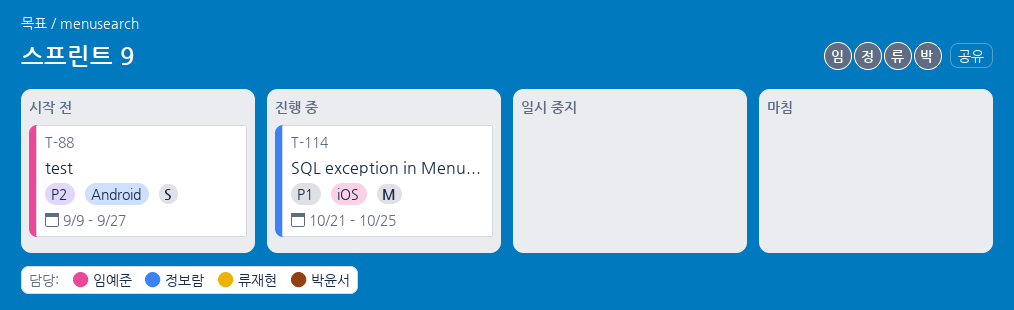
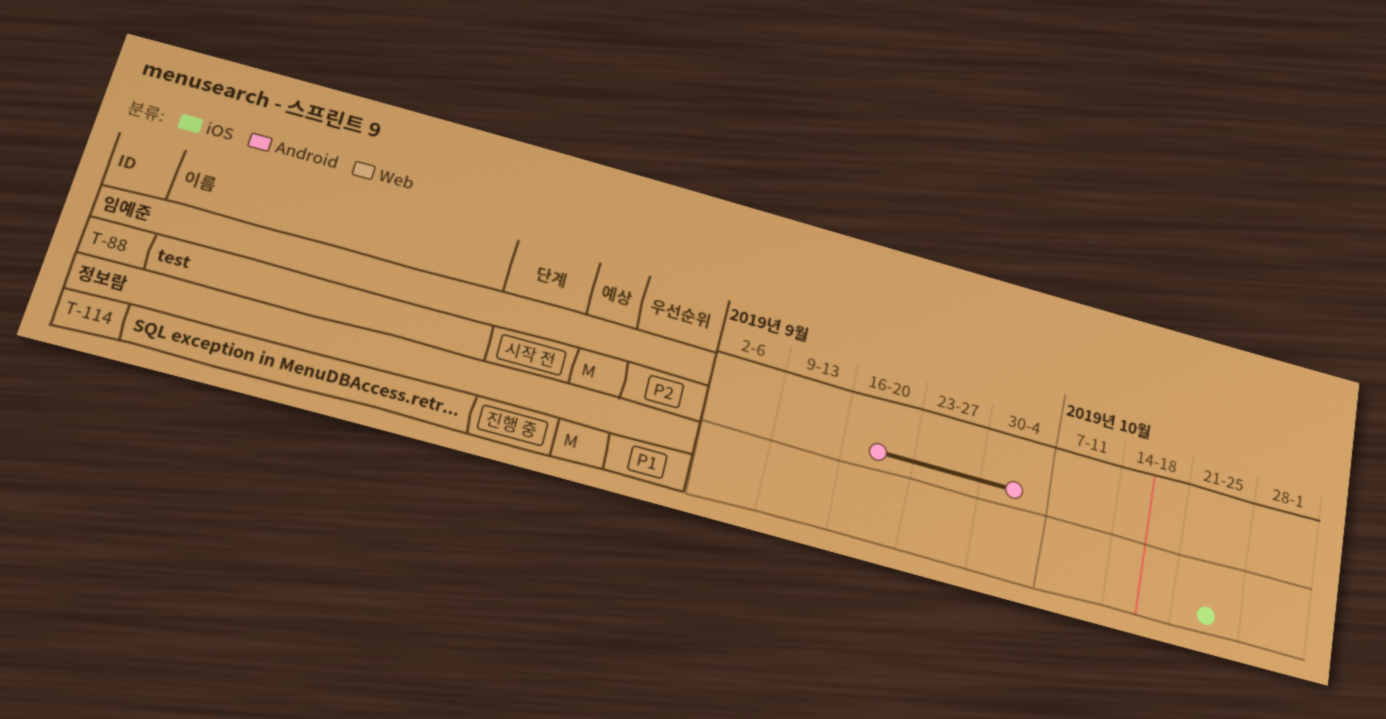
T-88, estimate: S -> M
T-88, start: Sep 9 -> Sep 16
T-88, due: Sep 27 -> Oct 4

